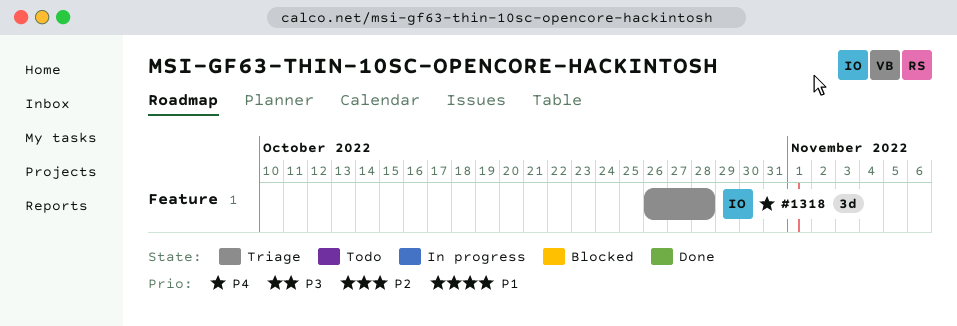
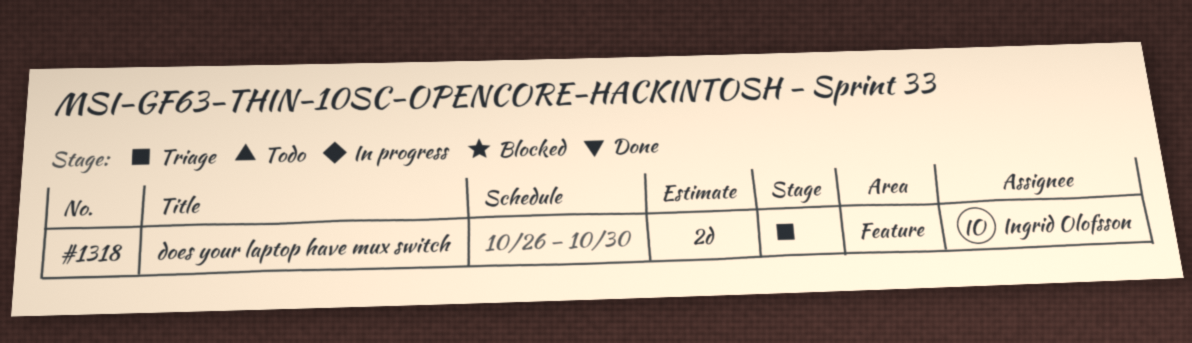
#1318, estimate: 3d -> 2d
#1318, due: Oct 28 -> Oct 30

